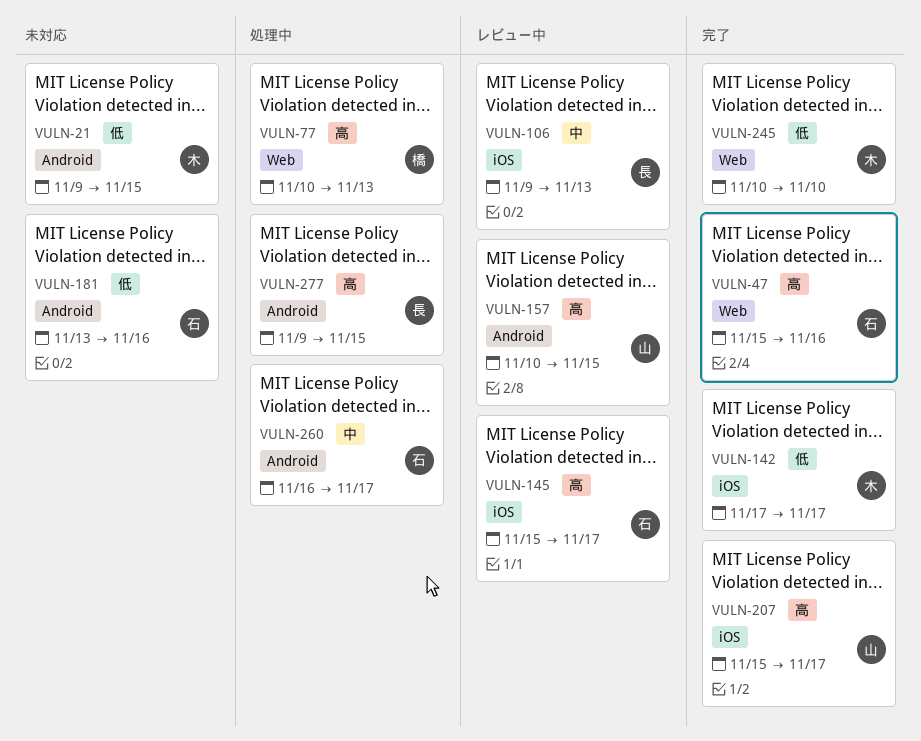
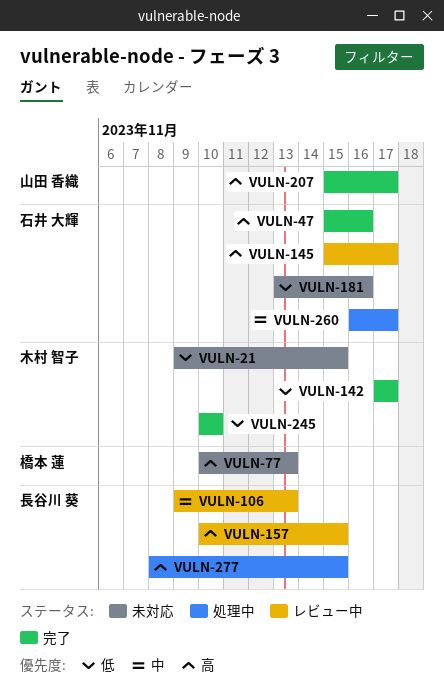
VULN-77, status: 処理中 -> 未対応
VULN-157, owner: 山田 香織 -> 長谷川 葵
VULN-277, start: Nov 9 -> Nov 8

